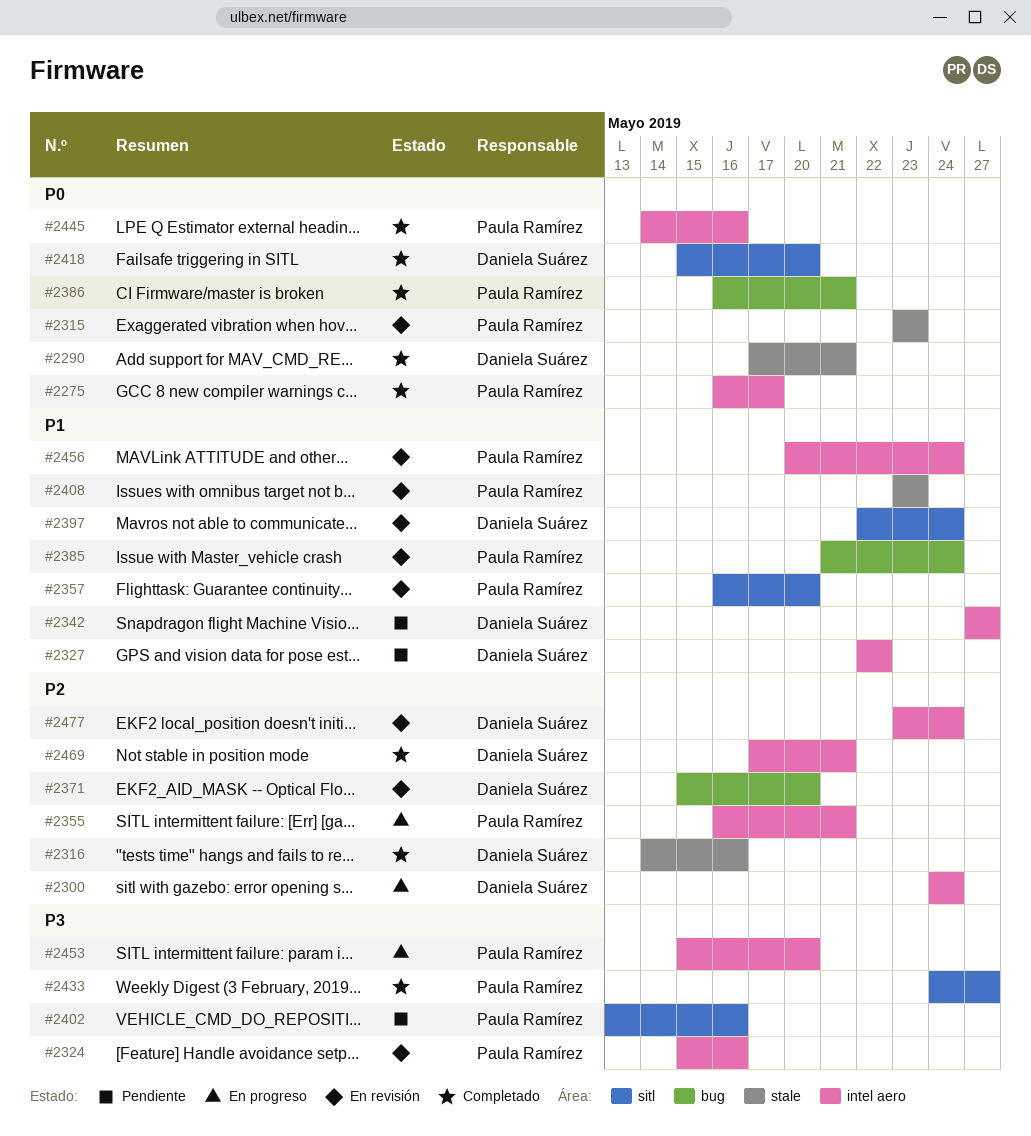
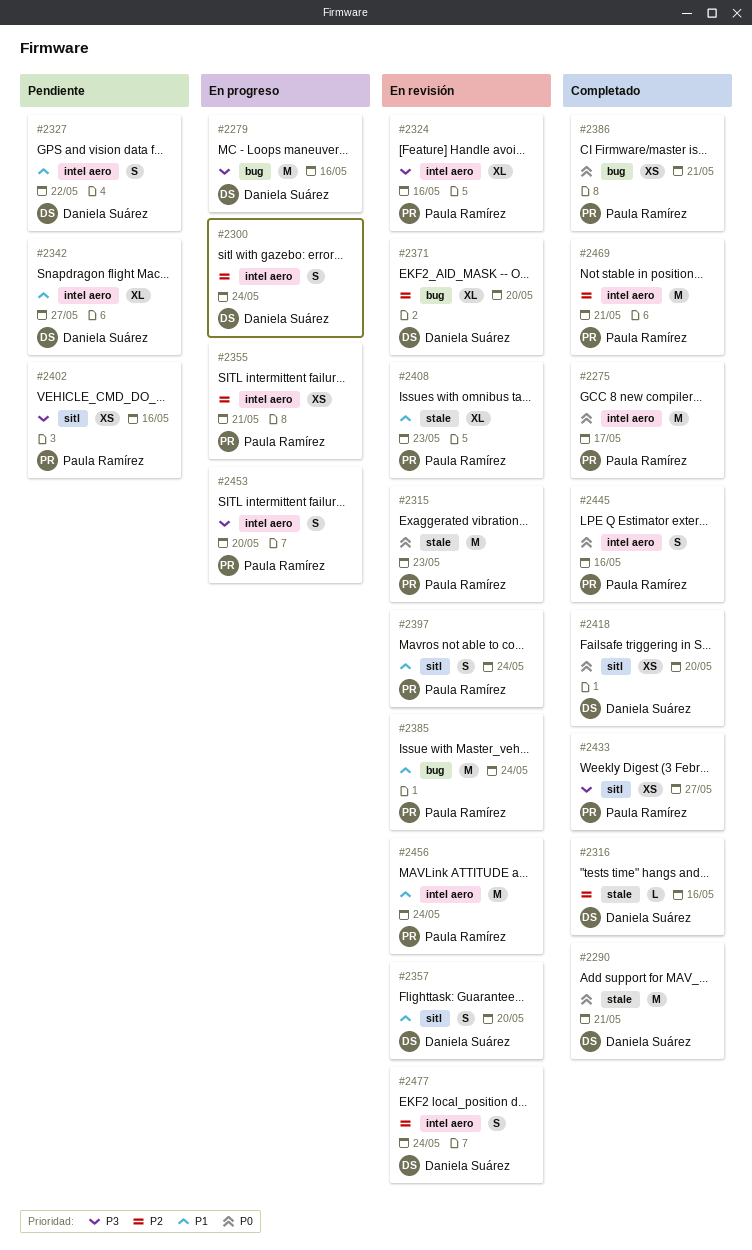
#2279: none -> present
#2357, owner: Paula Ramírez -> Daniela Suárez
#2397, owner: Daniela Suárez -> Paula Ramírez
#2469, owner: Daniela Suárez -> Paula Ramírez

